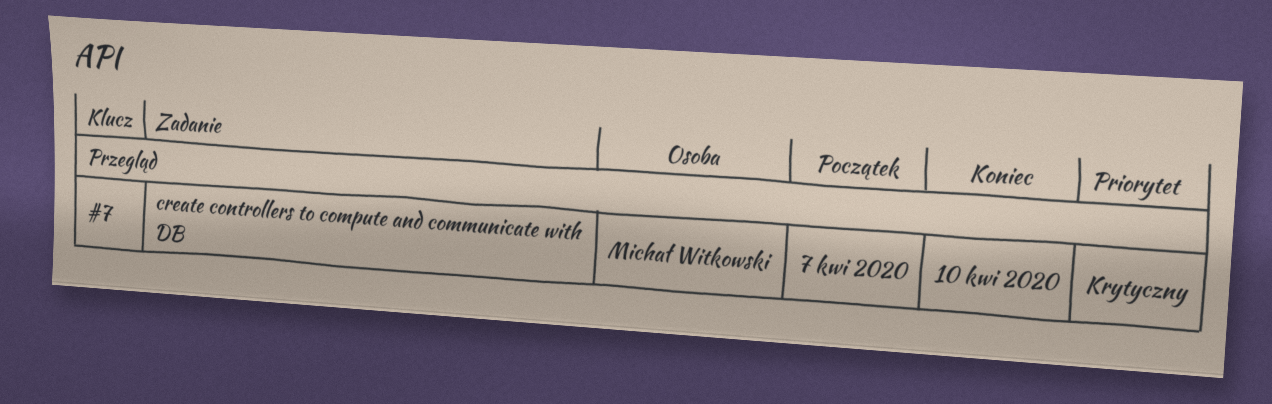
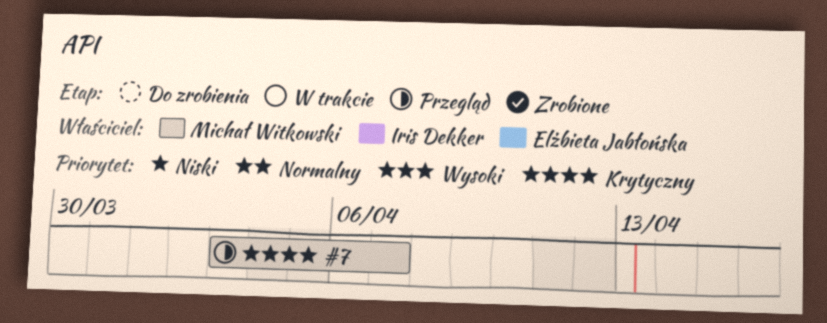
#7, start: Apr 7 -> Apr 3
#7, due: Apr 10 -> Apr 7

